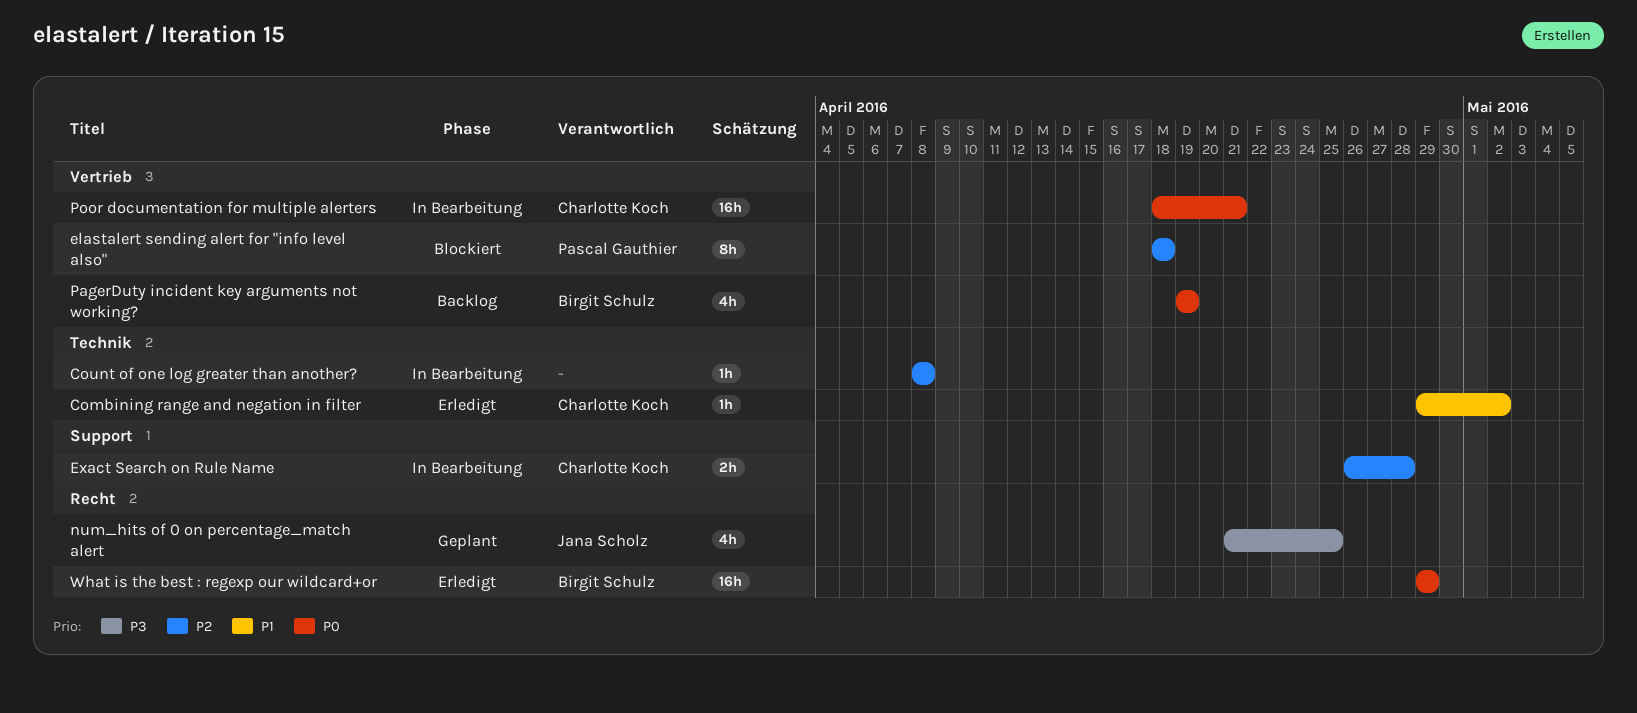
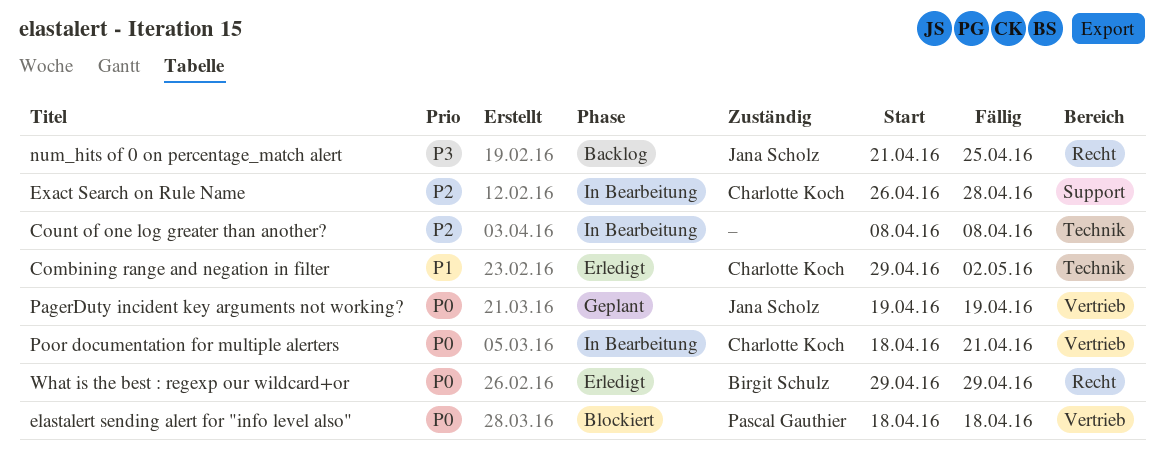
elastalert sending alert for "info level also", priority: P2 -> P0
num_hits of 0 on percentage_match alert, status: Geplant -> Backlog
PagerDuty incident key arguments not working?, status: Backlog -> Geplant
PagerDuty incident key arguments not working?, owner: Birgit Schulz -> Jana Scholz

